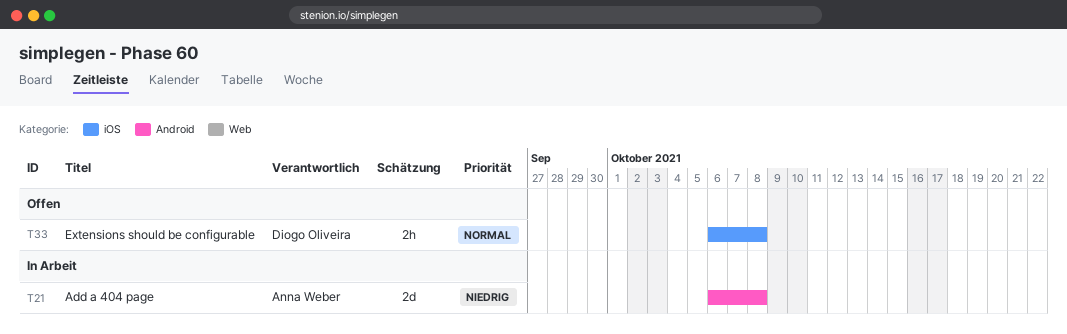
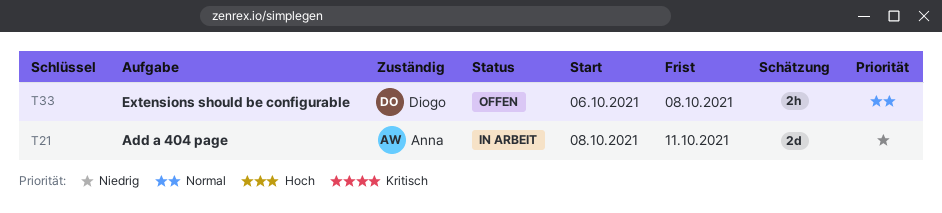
T21, start: Oct 6 -> Oct 8
T21, due: Oct 8 -> Oct 11

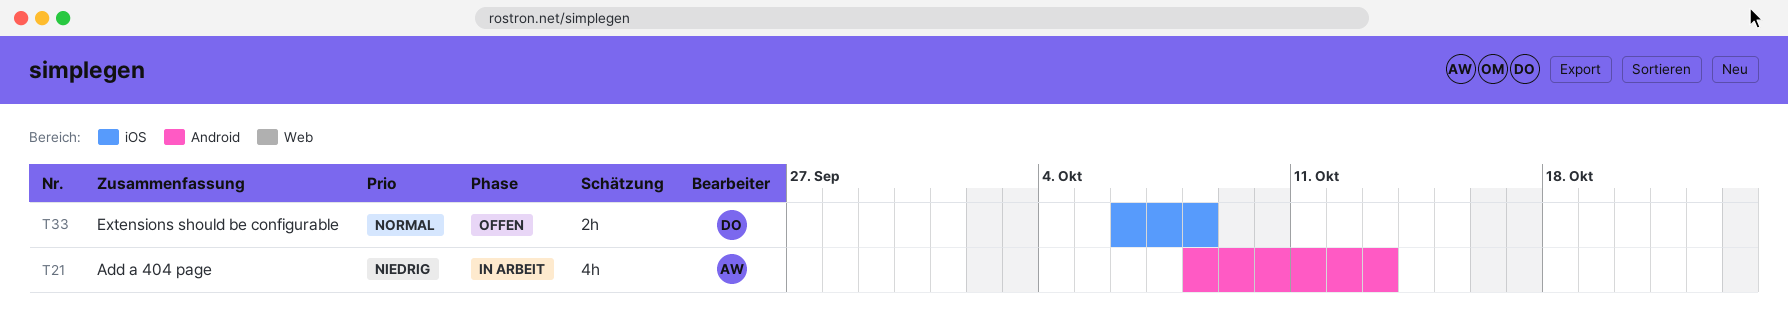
T21, estimate: 2d -> 4h
T21, due: Oct 11 -> Oct 13

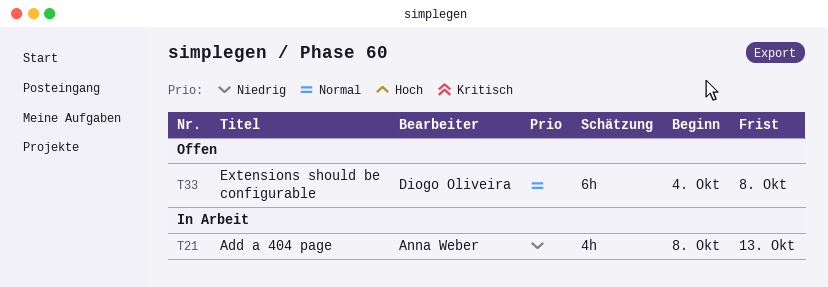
T33, estimate: 2h -> 6h
T33, start: Oct 6 -> Oct 4

